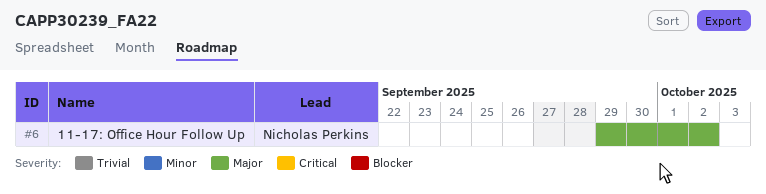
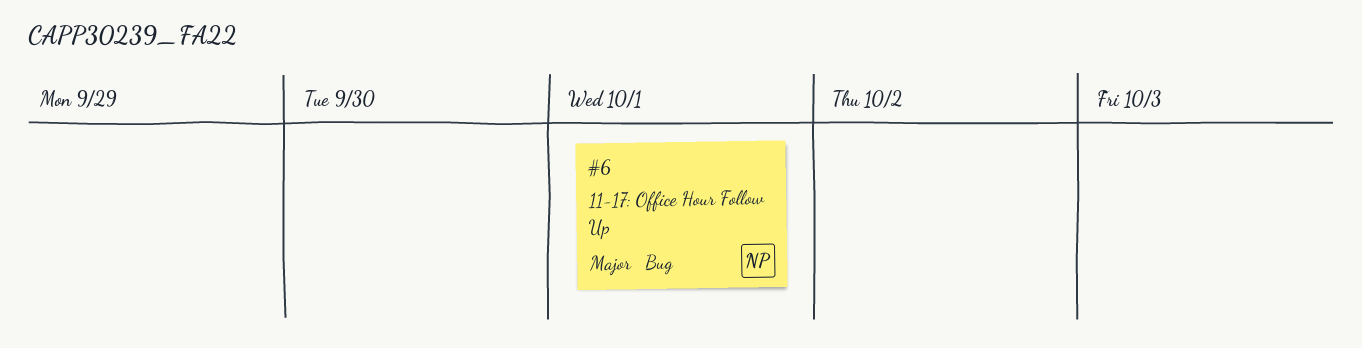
#6, due: Oct 2 -> Oct 1

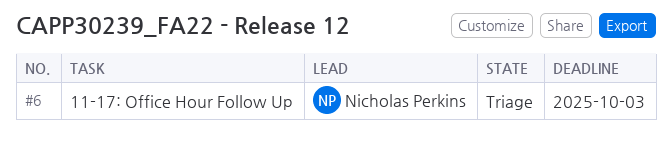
#6, due: Oct 1 -> Oct 3

